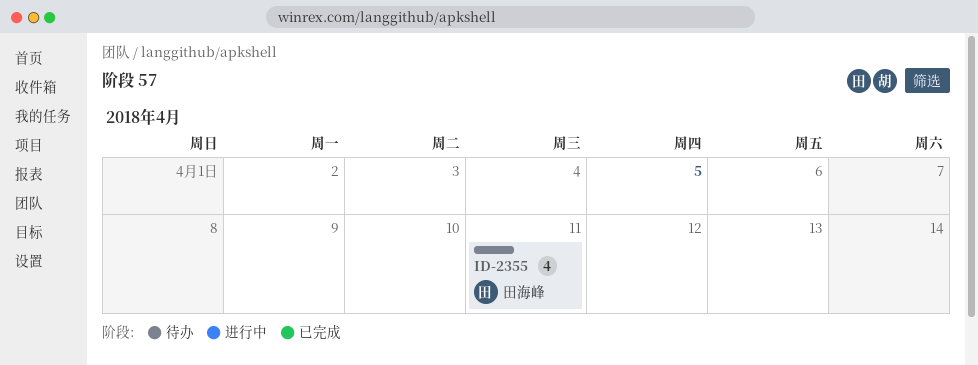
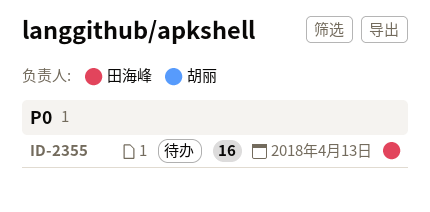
ID-2355, estimate: 4 -> 16
ID-2355, due: Apr 11 -> Apr 13

